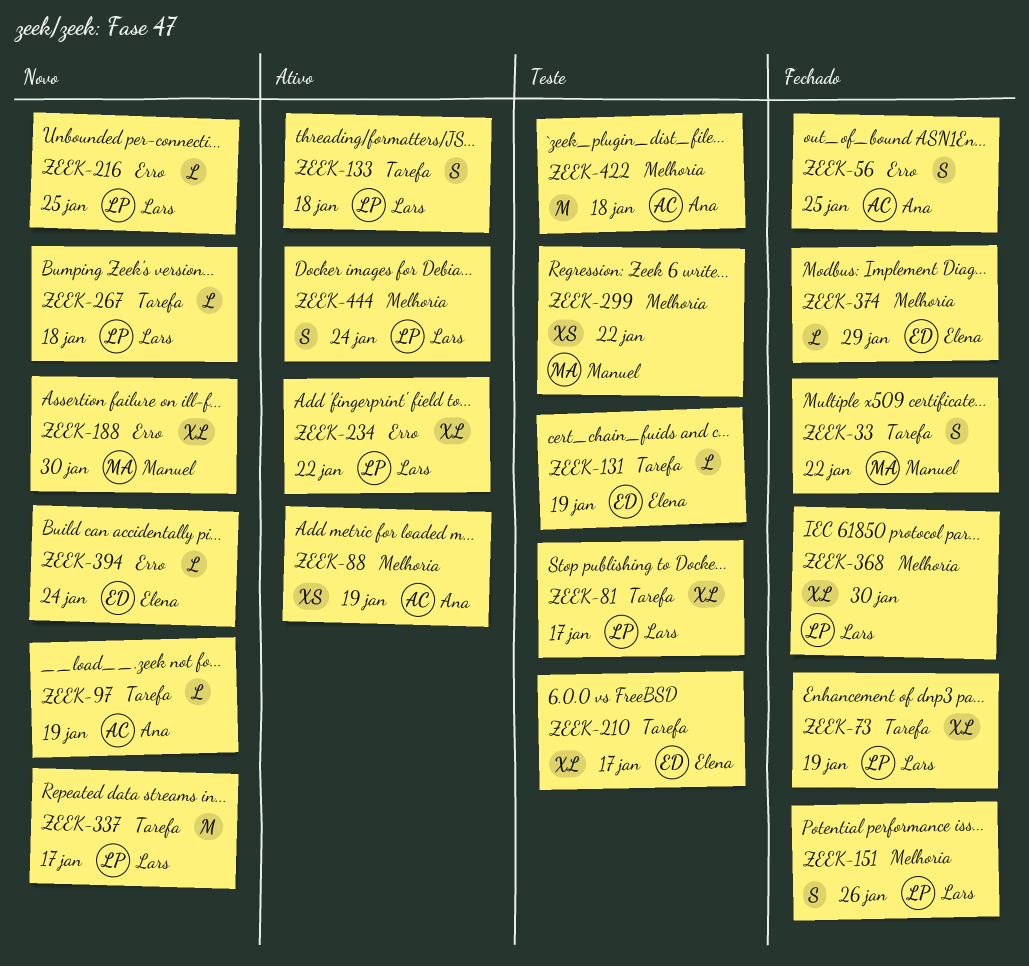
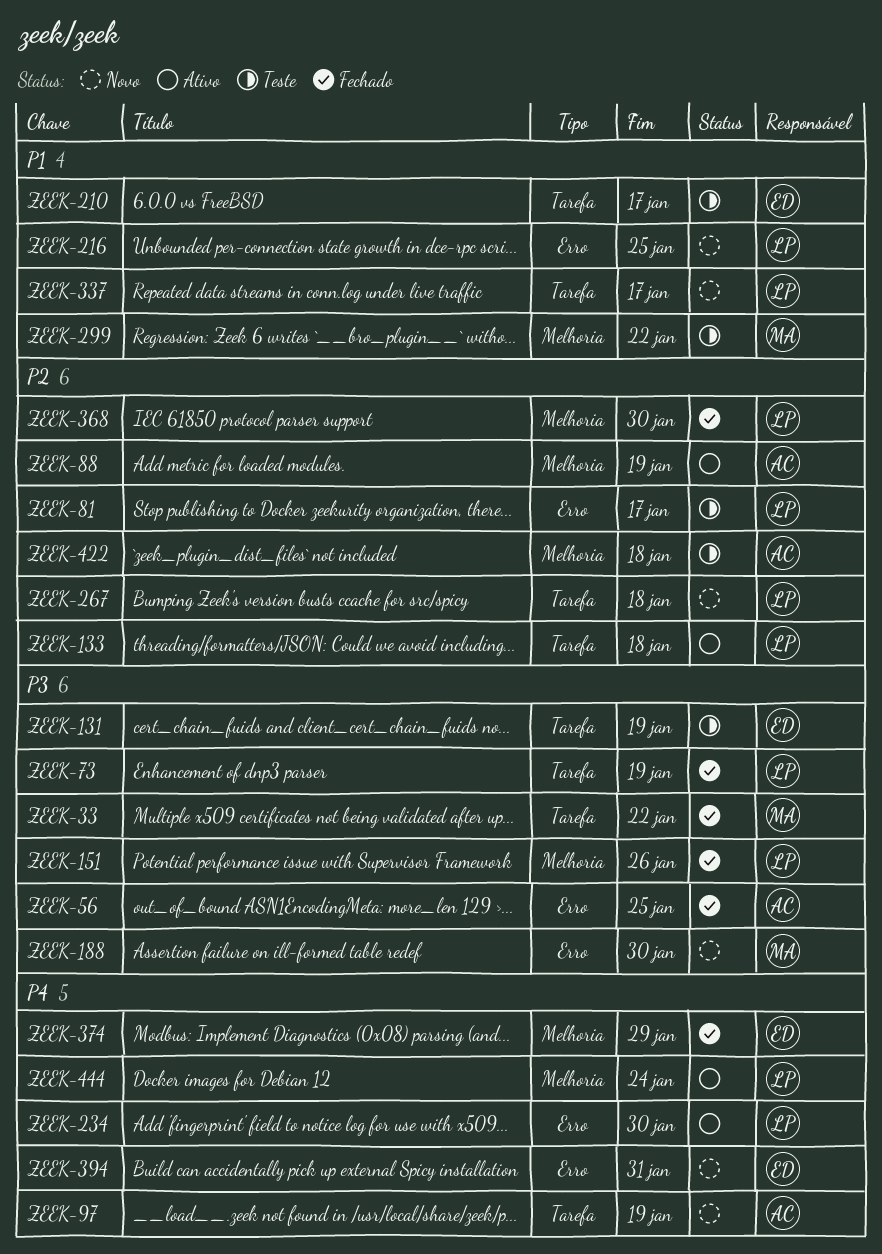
ZEEK-81, label: Tarefa -> Erro
ZEEK-234, due: Jan 22 -> Jan 30
ZEEK-394, due: Jan 24 -> Jan 31

